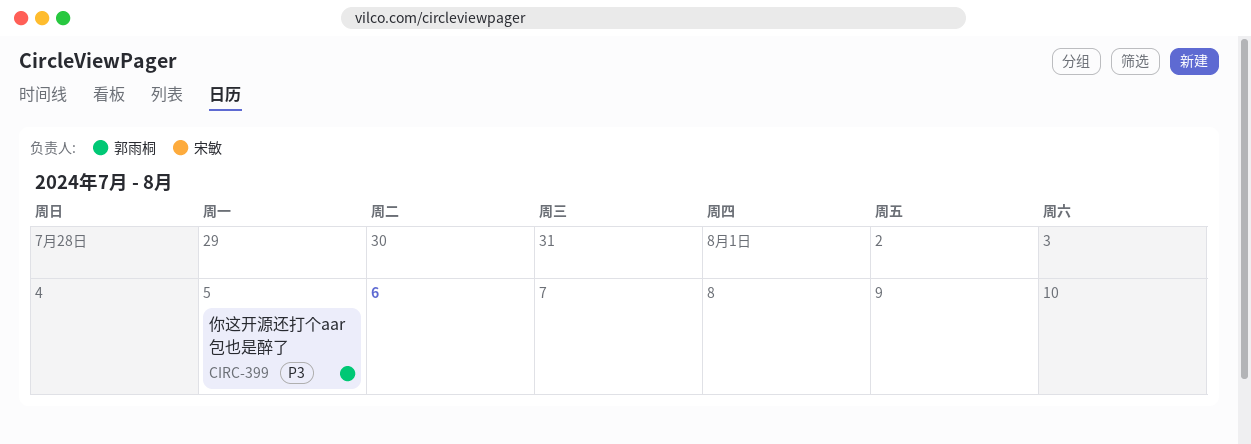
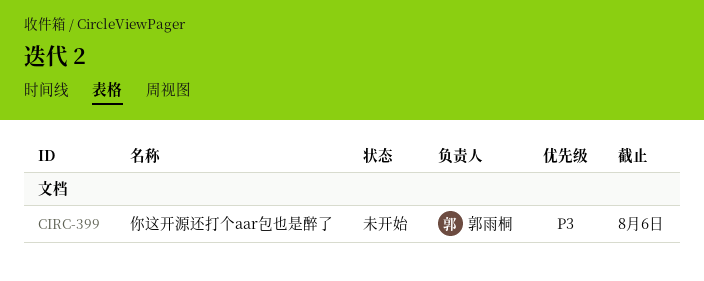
CIRC-399, due: Aug 5 -> Aug 6

